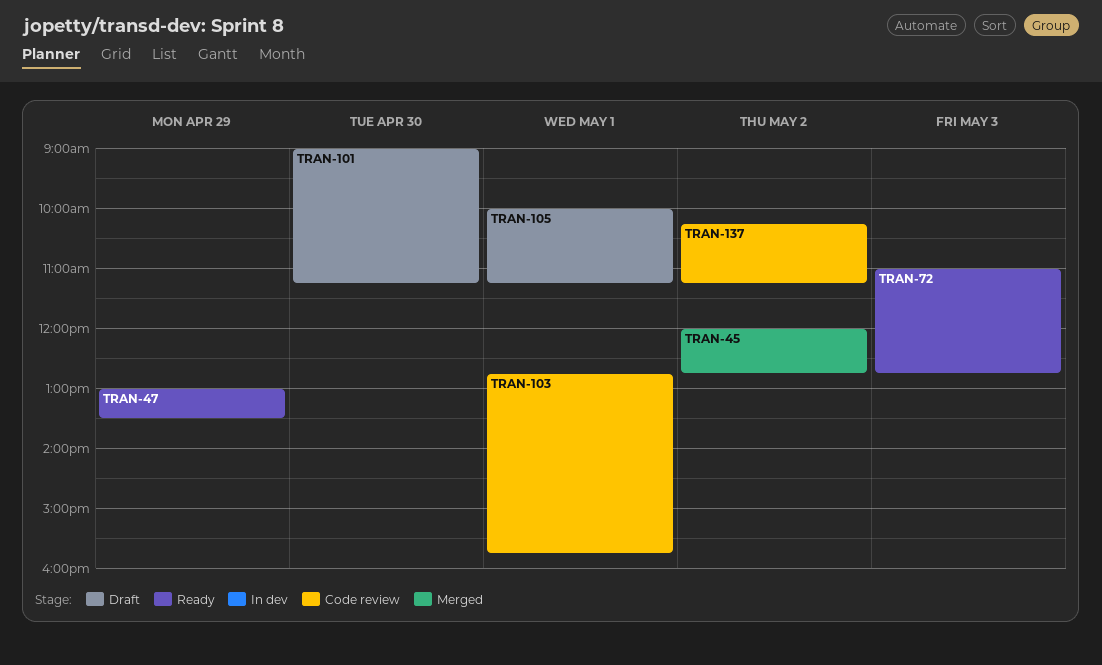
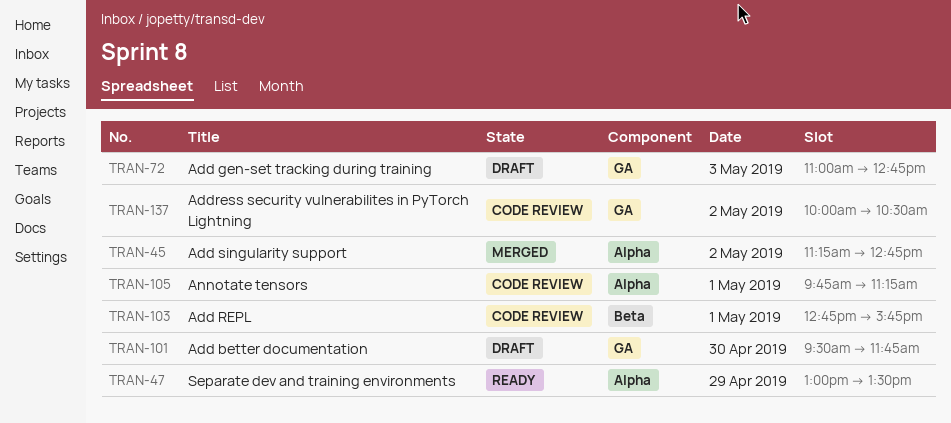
TRAN-45, begins: 12:00 -> 11:15
TRAN-72, status: Ready -> Draft
TRAN-101, begins: 09:00 -> 09:30
TRAN-101, ends: 11:15 -> 11:45
TRAN-105, status: Draft -> Code review
TRAN-105, begins: 10:00 -> 09:45
TRAN-137, begins: 10:15 -> 10:00
TRAN-137, ends: 11:15 -> 10:30

